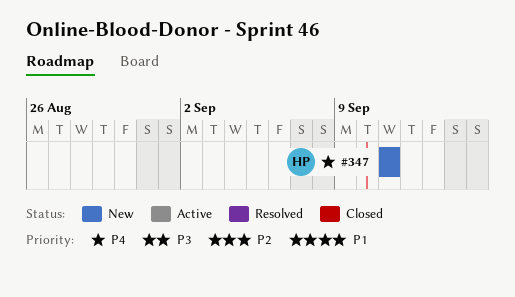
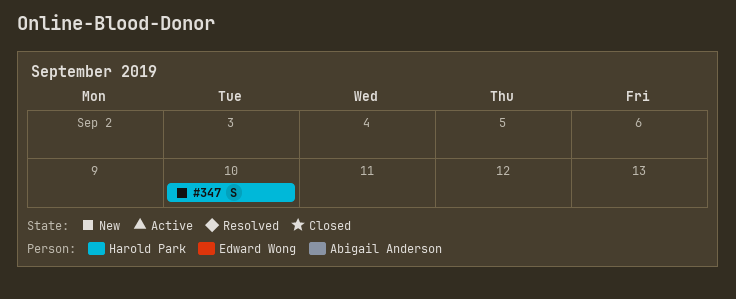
#347, start: Sep 11 -> Sep 10
#347, due: Sep 11 -> Sep 10

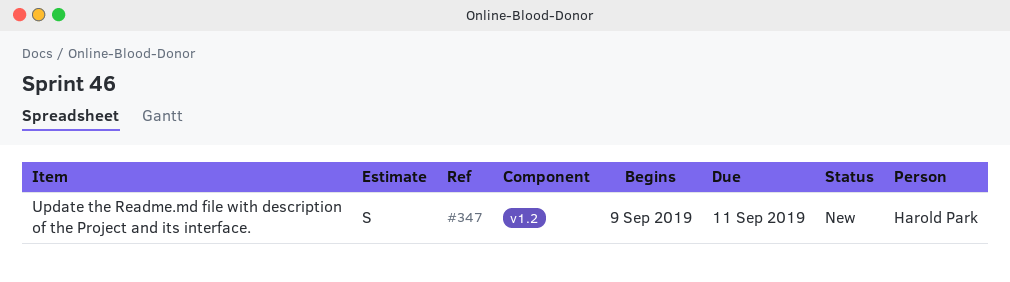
#347, start: Sep 10 -> Sep 9
#347, due: Sep 10 -> Sep 11

